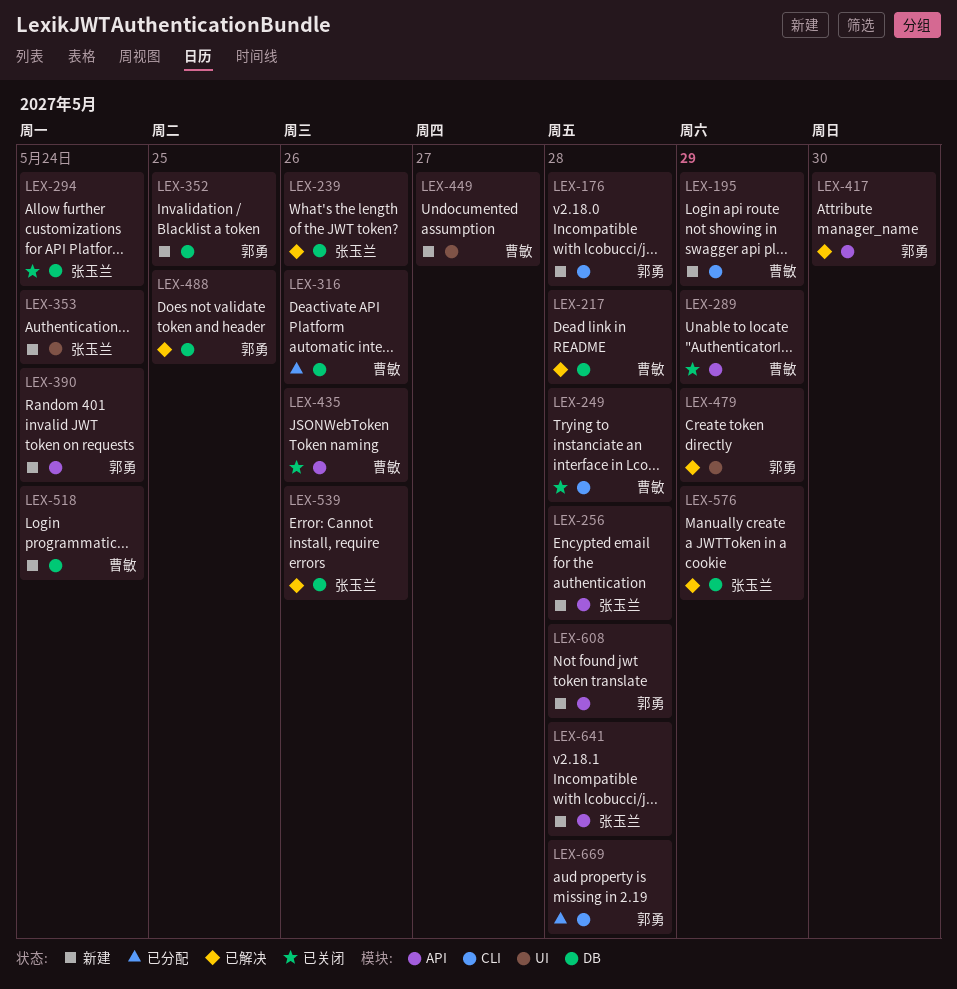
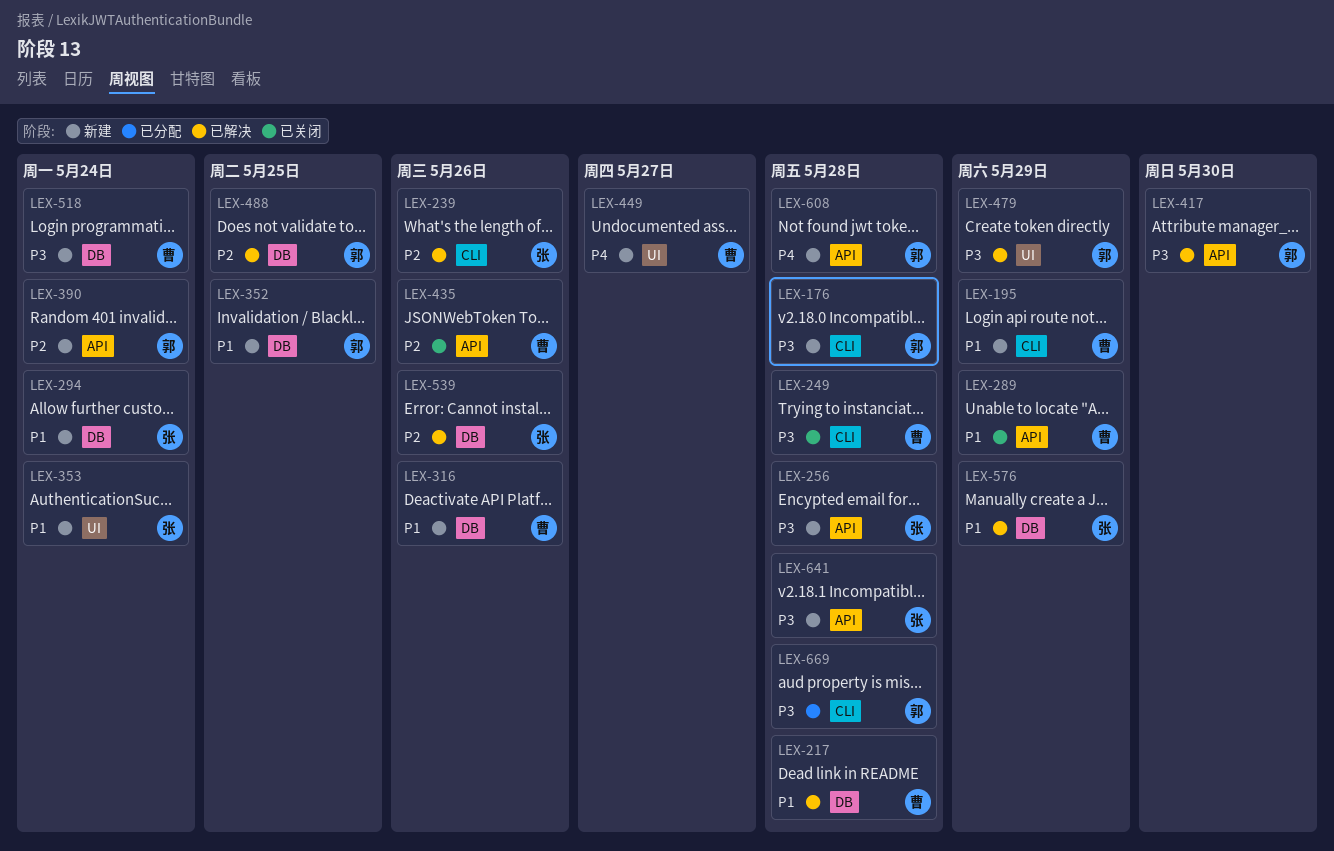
LEX-239, label: DB -> CLI
LEX-294, status: 已关闭 -> 新建
LEX-316, status: 已分配 -> 新建

